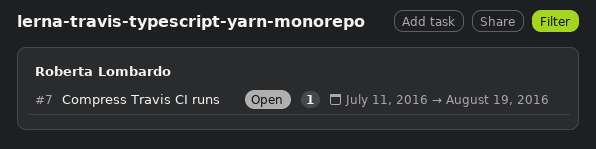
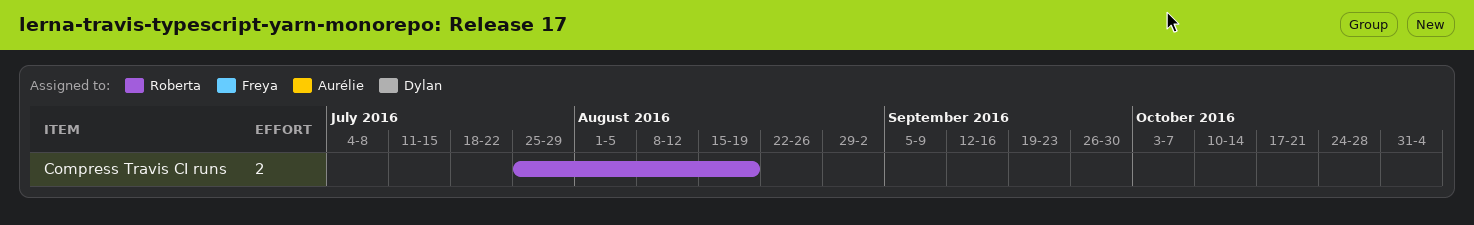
Compress Travis CI runs, estimate: 1 -> 2
Compress Travis CI runs, start: Jul 11 -> Jul 25

